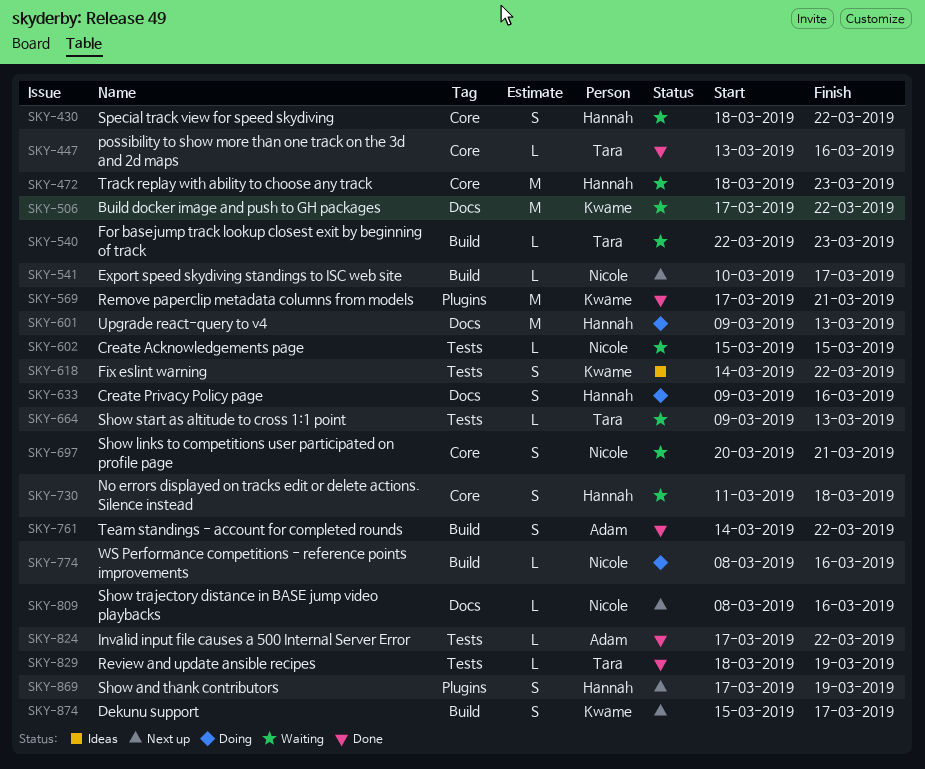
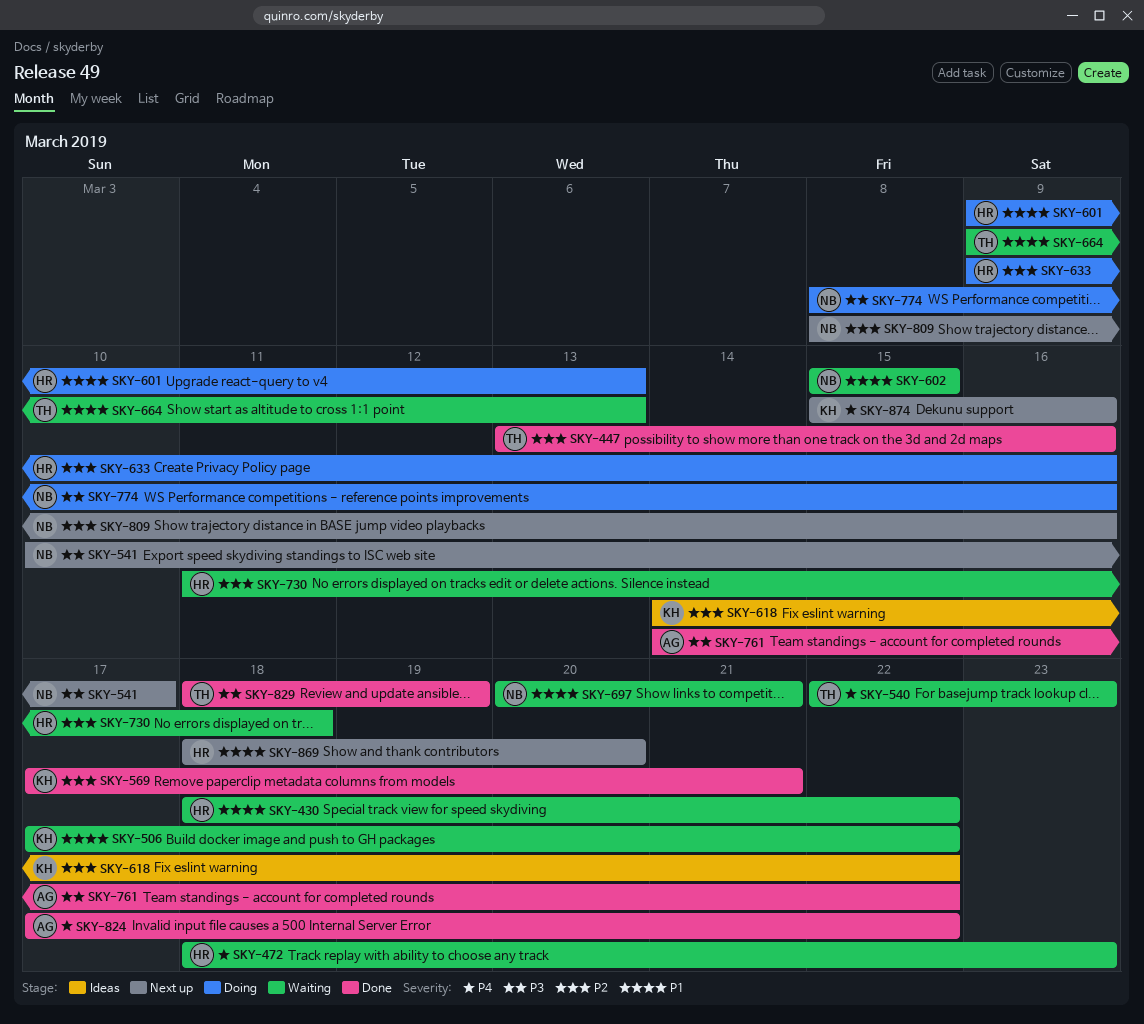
SKY-869, start: Mar 17 -> Mar 18
SKY-869, due: Mar 19 -> Mar 20
SKY-874, due: Mar 17 -> Mar 16

